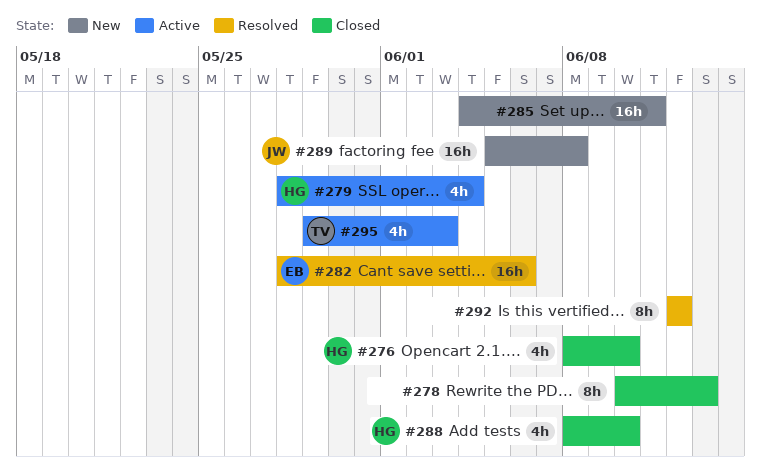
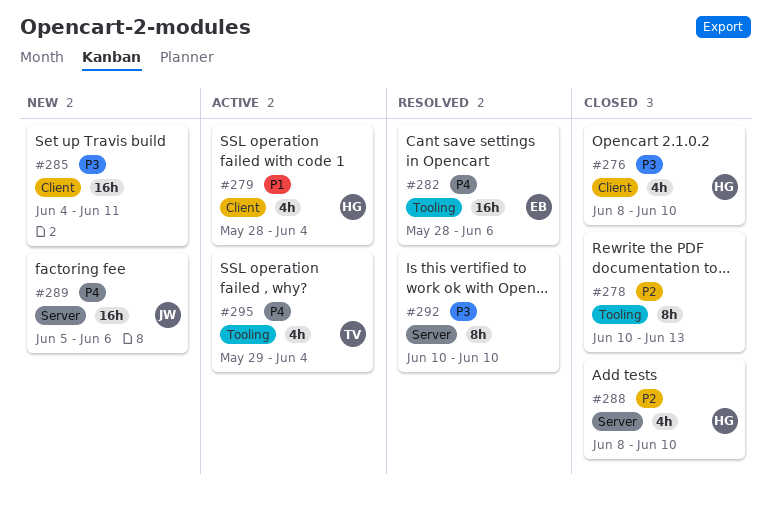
#289, due: Jun 8 -> Jun 6
#292, start: Jun 12 -> Jun 10
#292, due: Jun 12 -> Jun 10
#295, due: Jun 3 -> Jun 4

